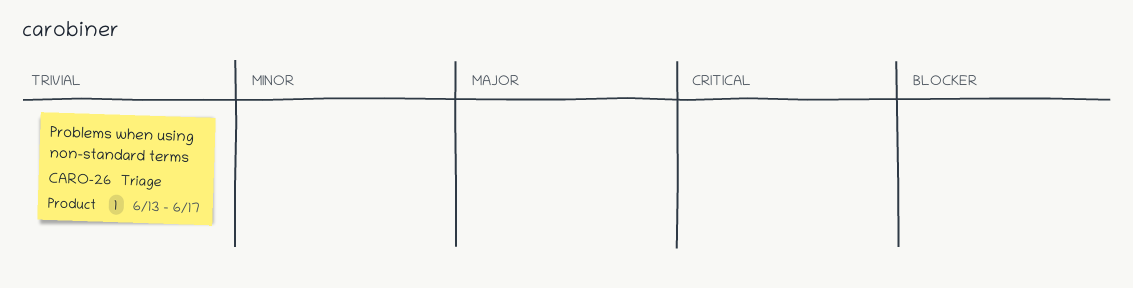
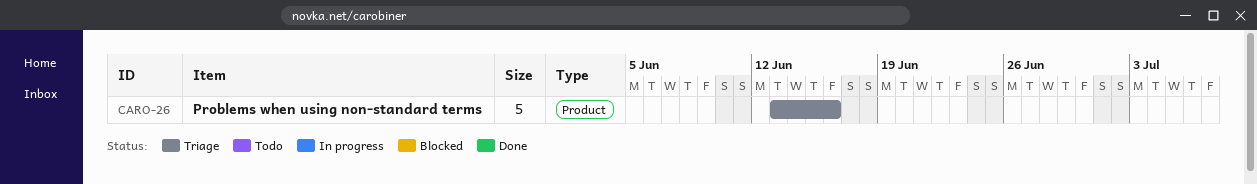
CARO-26, estimate: 1 -> 5
CARO-26, due: Jun 17 -> Jun 16

